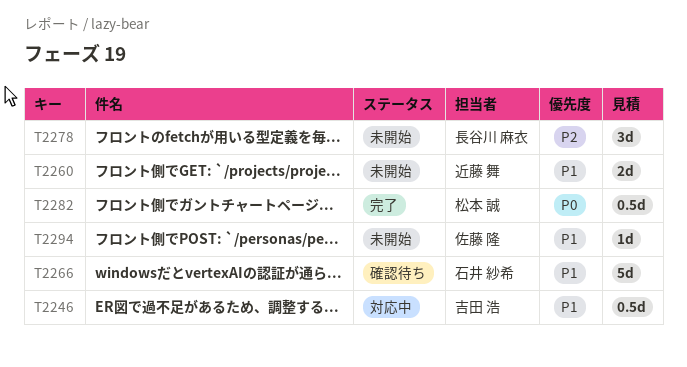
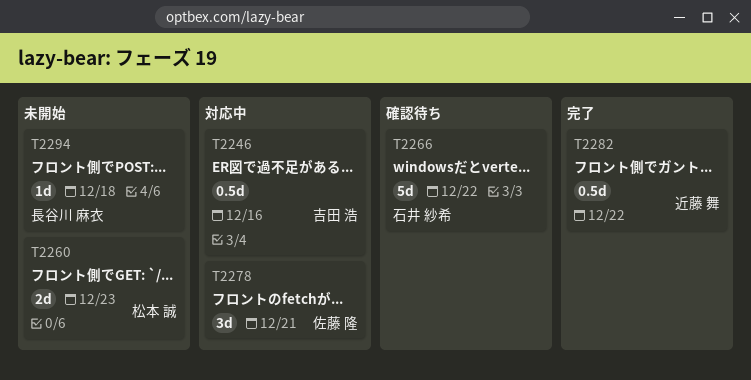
T2260, owner: 近藤 舞 -> 松本 誠
T2278, status: 未開始 -> 対応中
T2278, owner: 長谷川 麻衣 -> 佐藤 隆
T2282, owner: 松本 誠 -> 近藤 舞
T2294, owner: 佐藤 隆 -> 長谷川 麻衣

